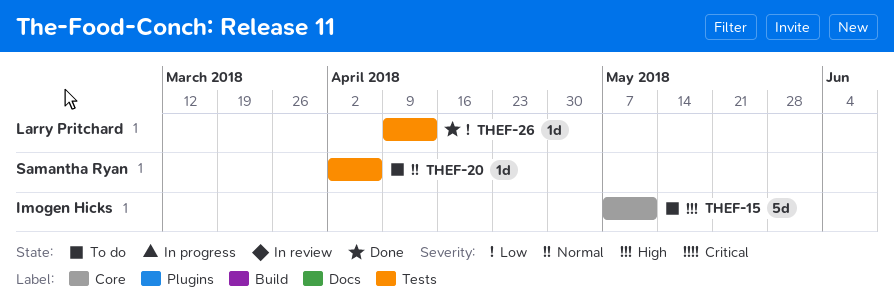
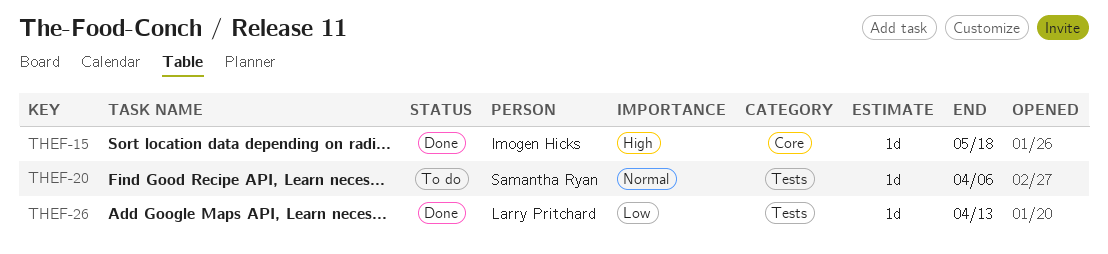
THEF-15, status: To do -> Done
THEF-15, estimate: 5d -> 1d
THEF-15, due: May 11 -> May 18

